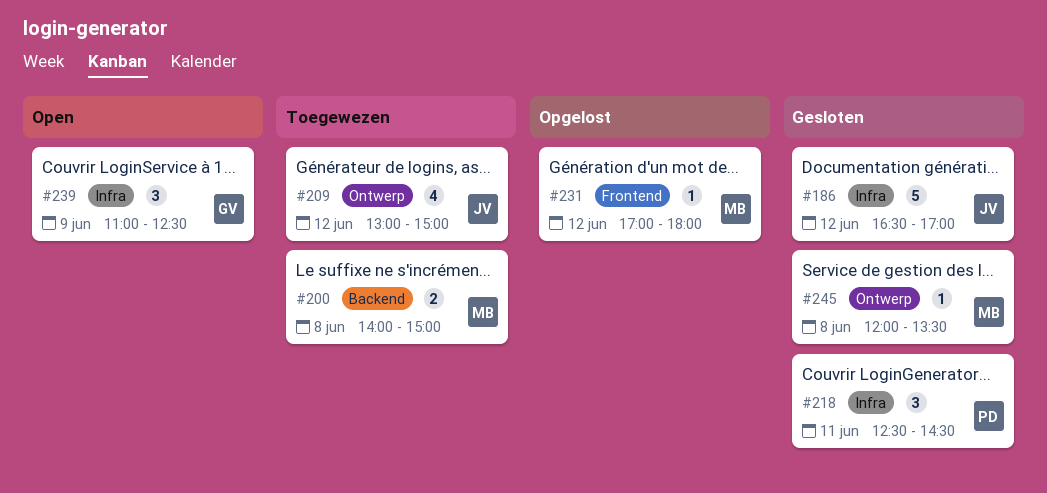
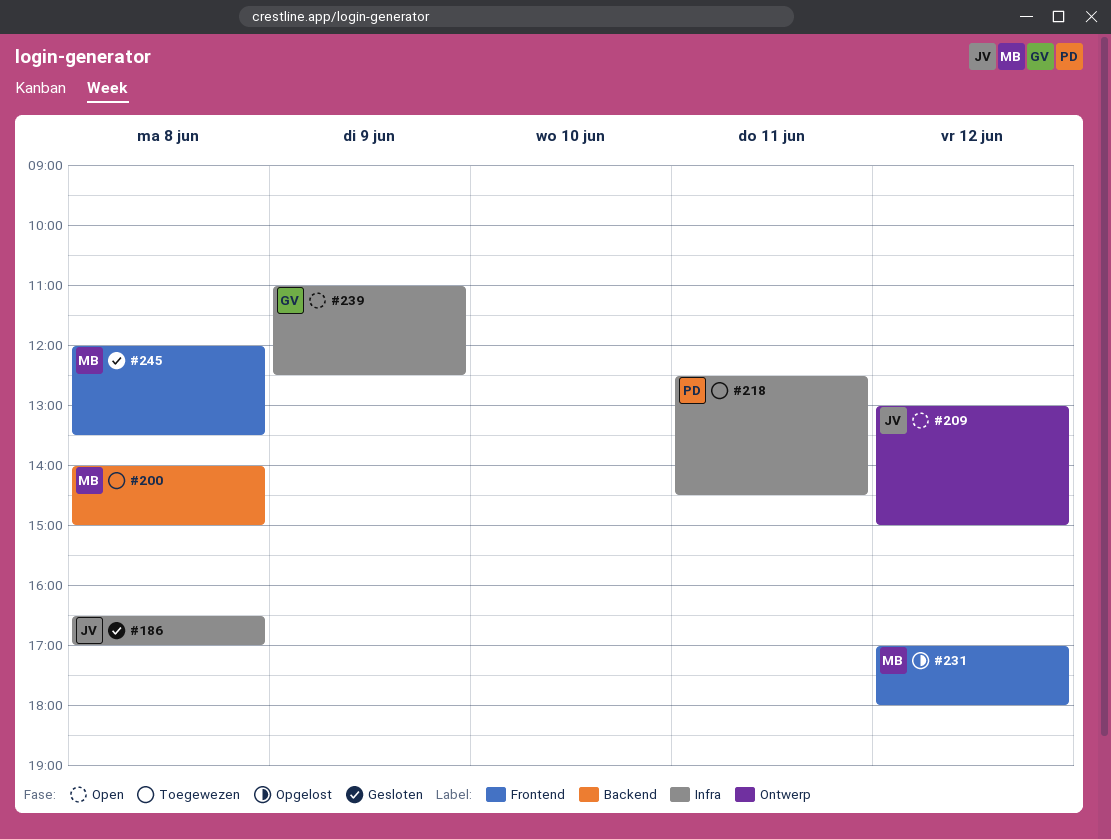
#186, day: Jun 12 -> Jun 8
#209, status: Toegewezen -> Open
#218, status: Gesloten -> Toegewezen
#245, label: Ontwerp -> Frontend

